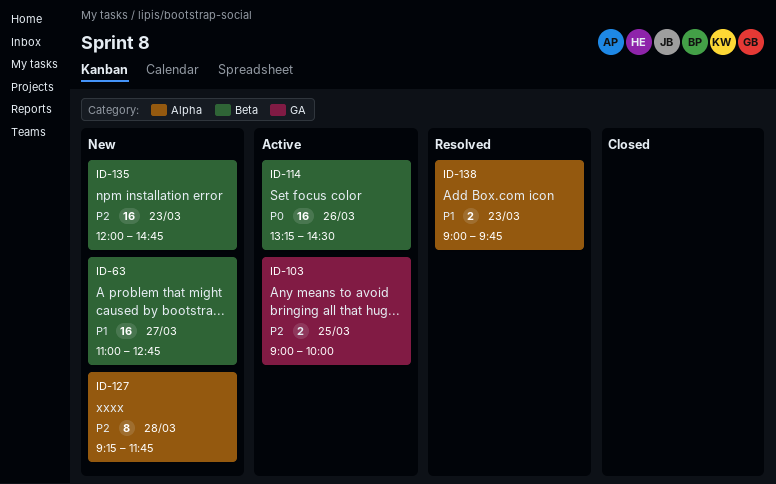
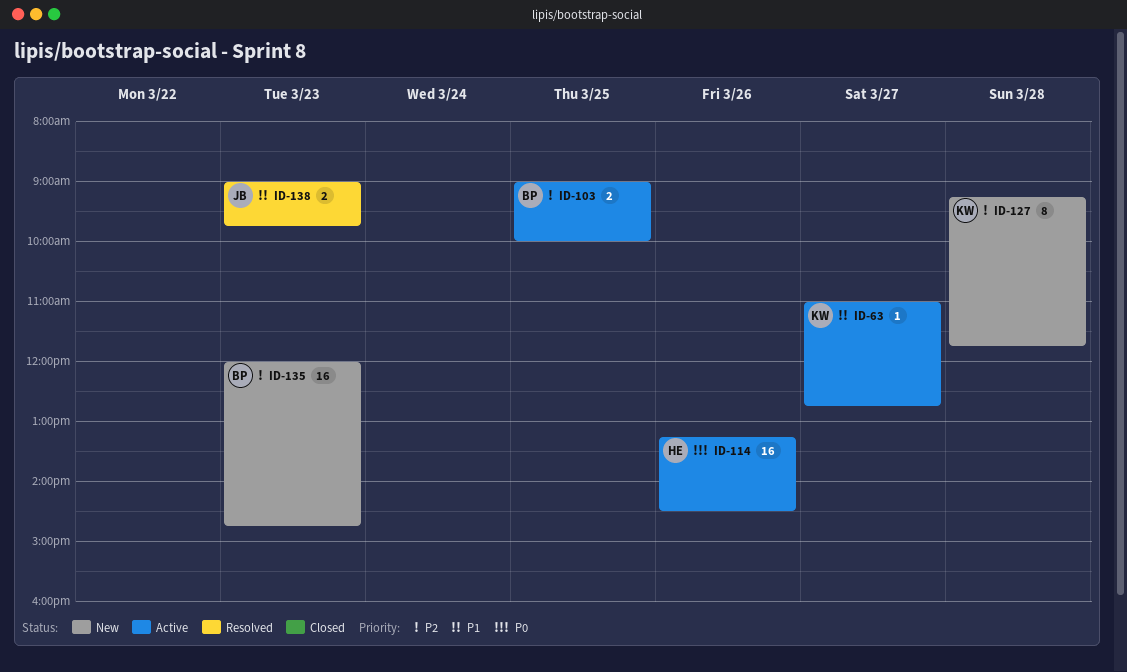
ID-63, status: New -> Active
ID-63, estimate: 16 -> 1

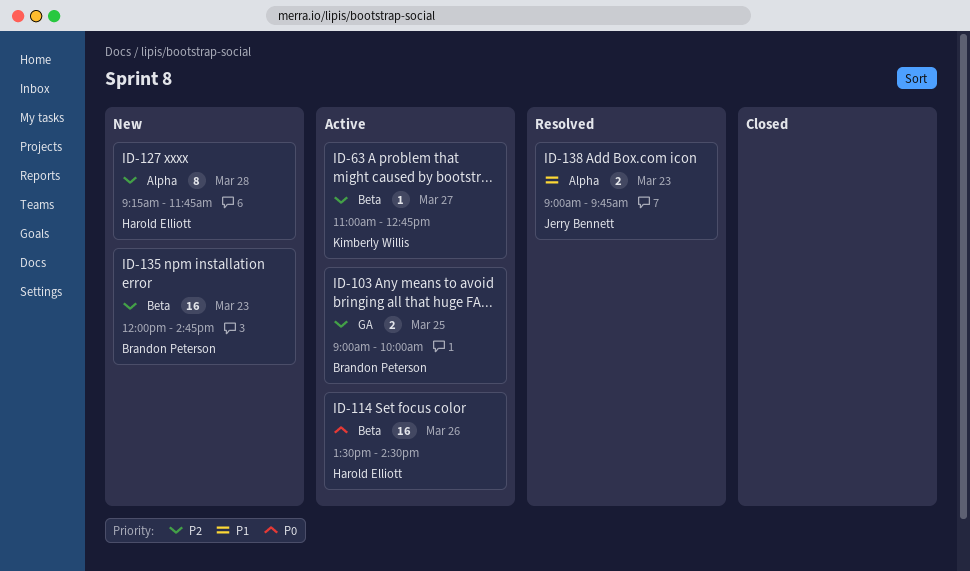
ID-63, priority: P1 -> P2
ID-114, begins: 13:15 -> 13:30
ID-127, owner: Kimberly Willis -> Harold Elliott

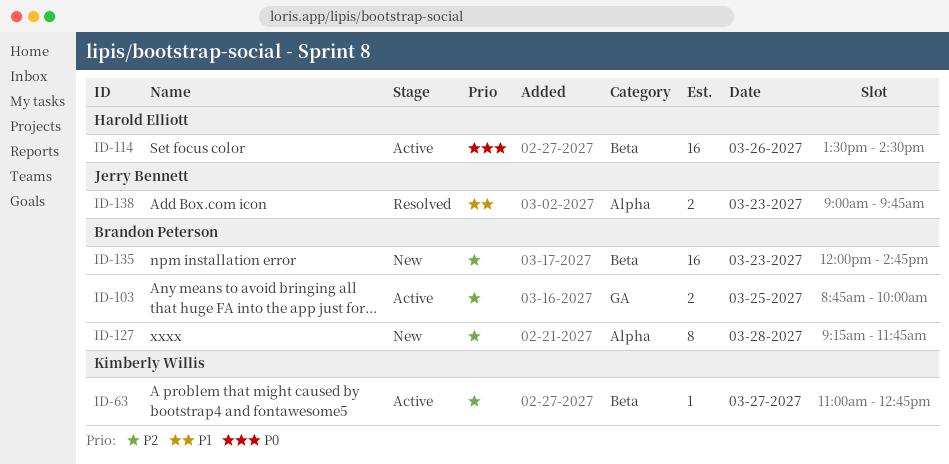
ID-103, begins: 09:00 -> 08:45
ID-127, owner: Harold Elliott -> Brandon Peterson

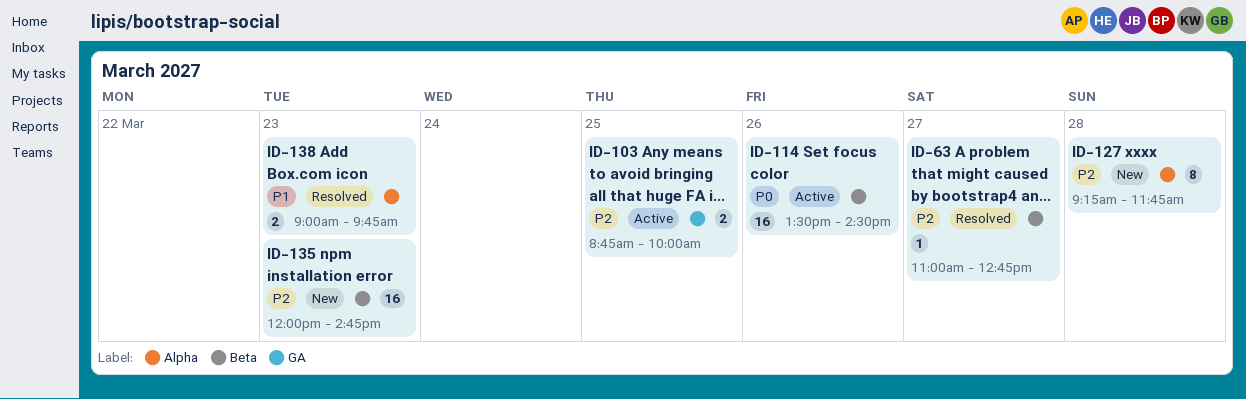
ID-63, status: Active -> Resolved

